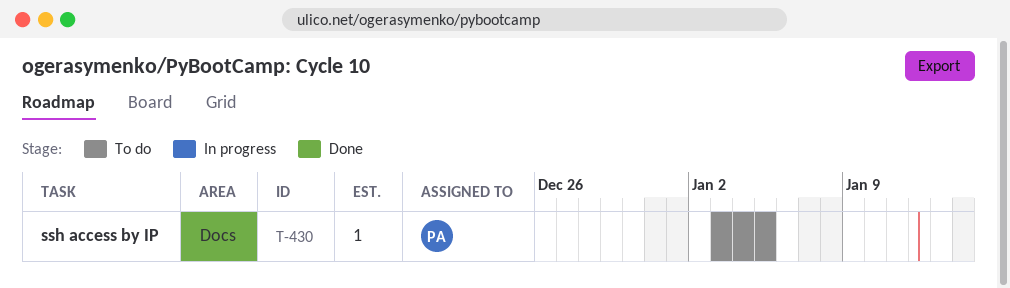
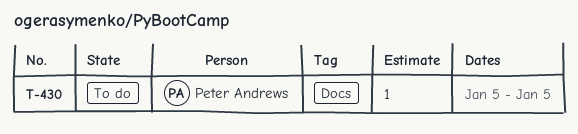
T-430, start: Jan 3 -> Jan 5

